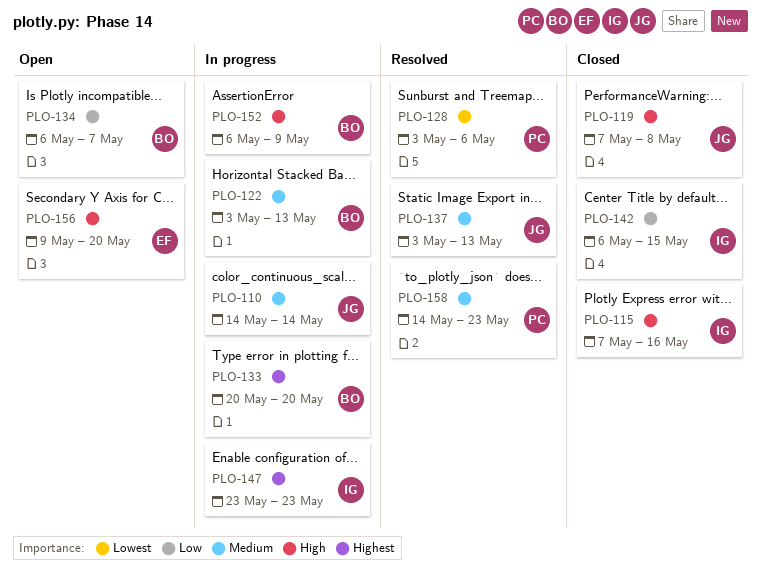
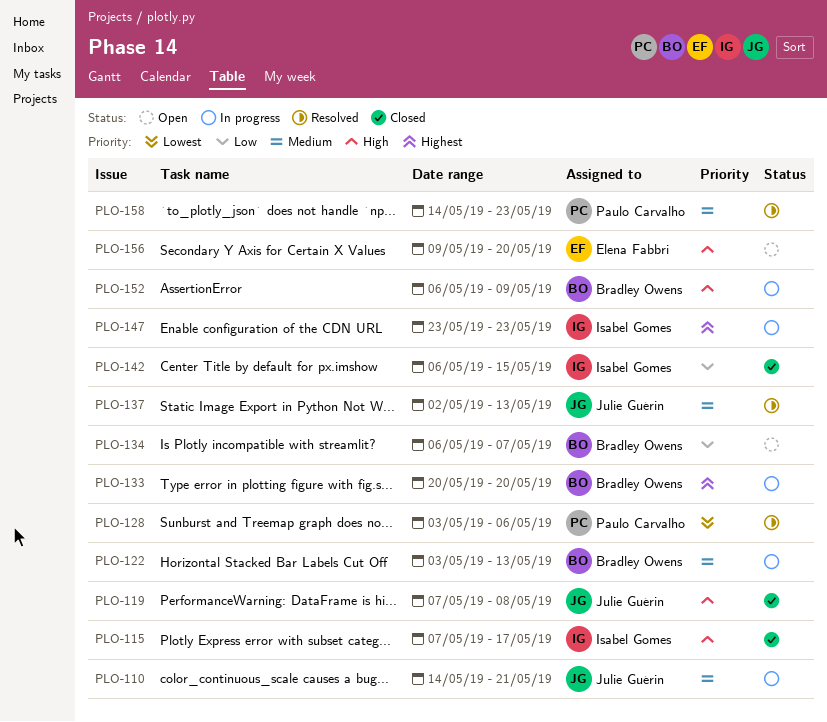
PLO-110, due: May 14 -> May 21
PLO-115, due: May 16 -> May 17
PLO-137, start: May 3 -> May 2

